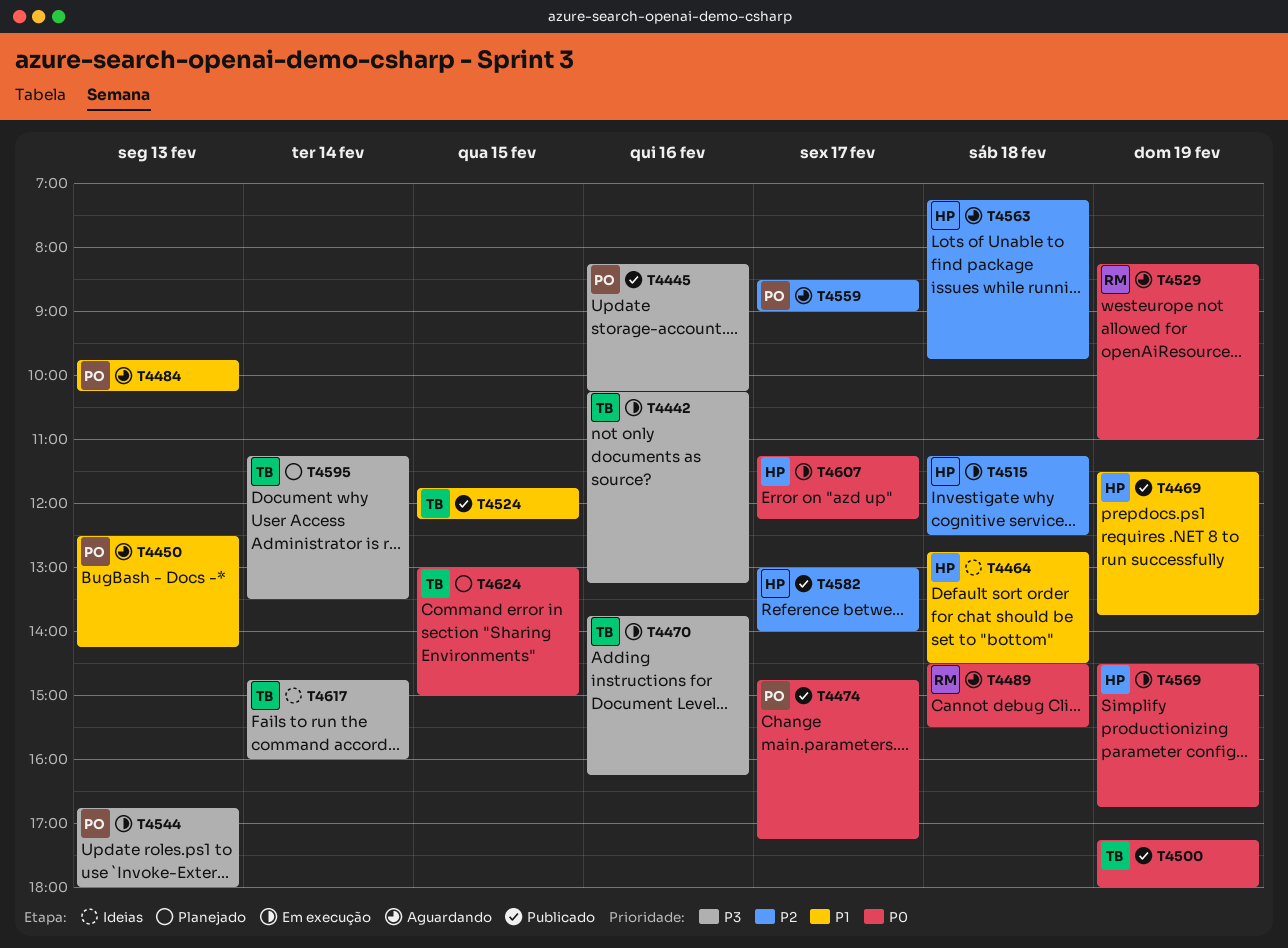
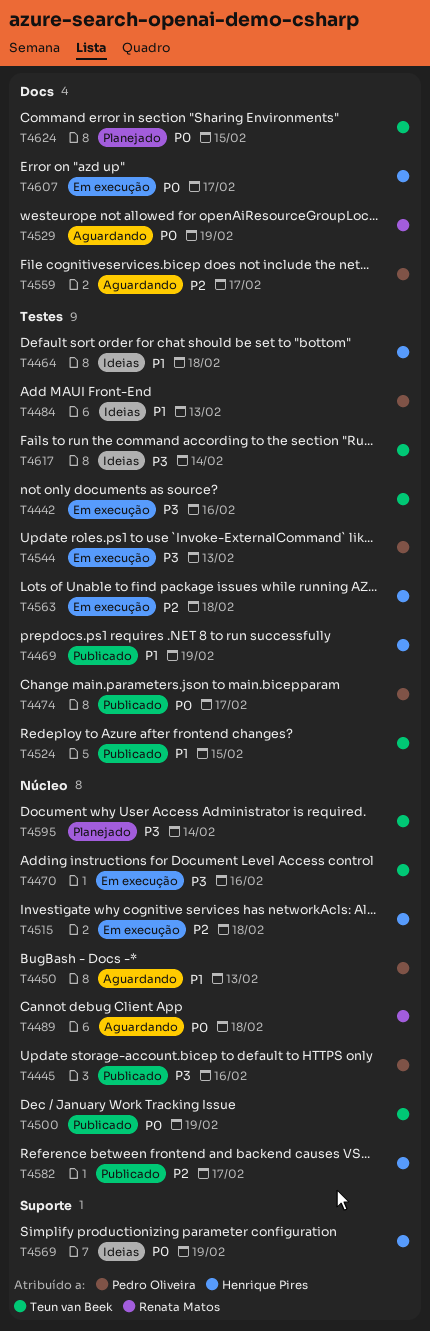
T4484, status: Aguardando -> Ideias
T4563, status: Aguardando -> Em execução
T4569, status: Em execução -> Ideias

